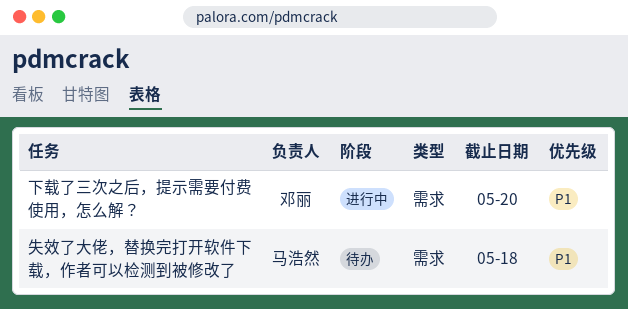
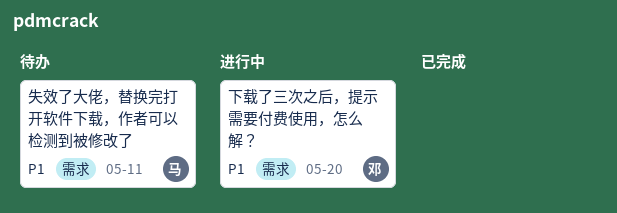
失效了大佬，替换完打开软件下载，作者可以检测到被修改了, due: May 18 -> May 11

